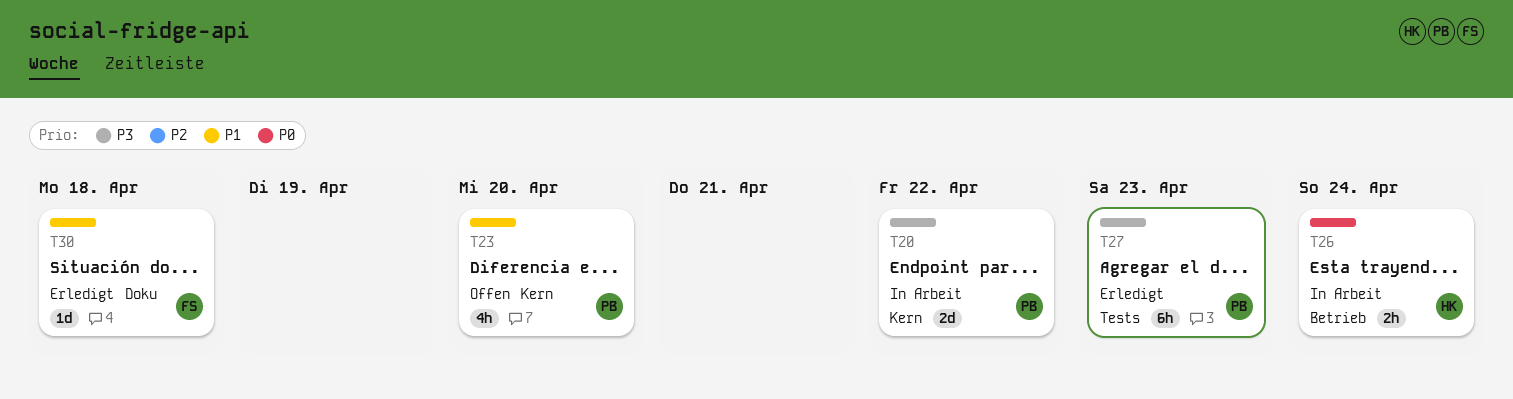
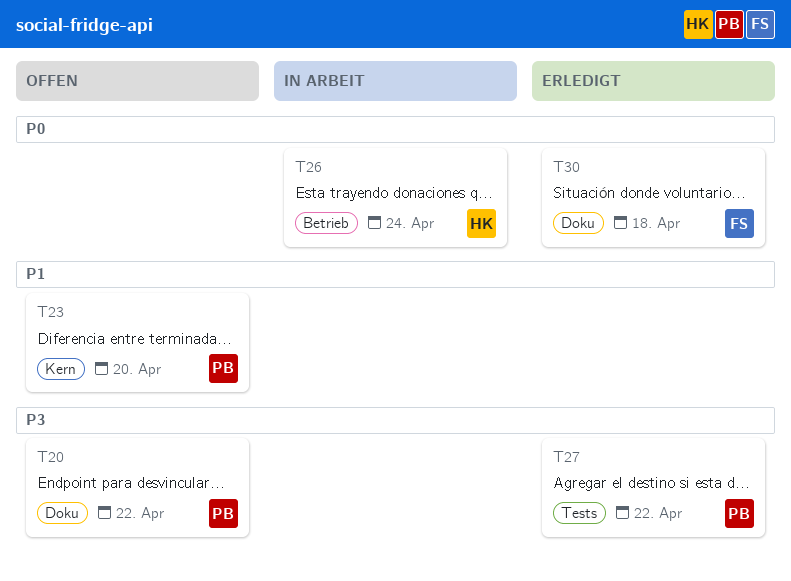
T20, status: In Arbeit -> Offen
T20, label: Kern -> Doku
T27, due: Apr 23 -> Apr 22
T30, priority: P1 -> P0

